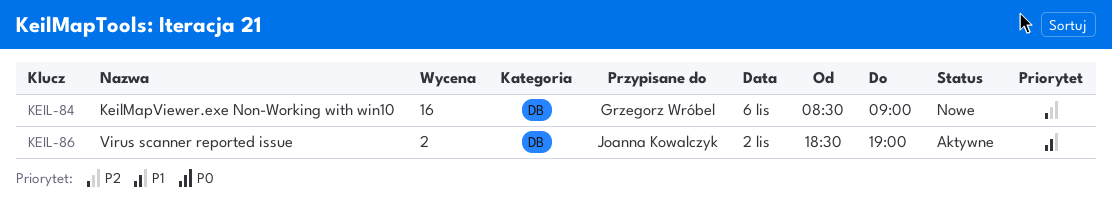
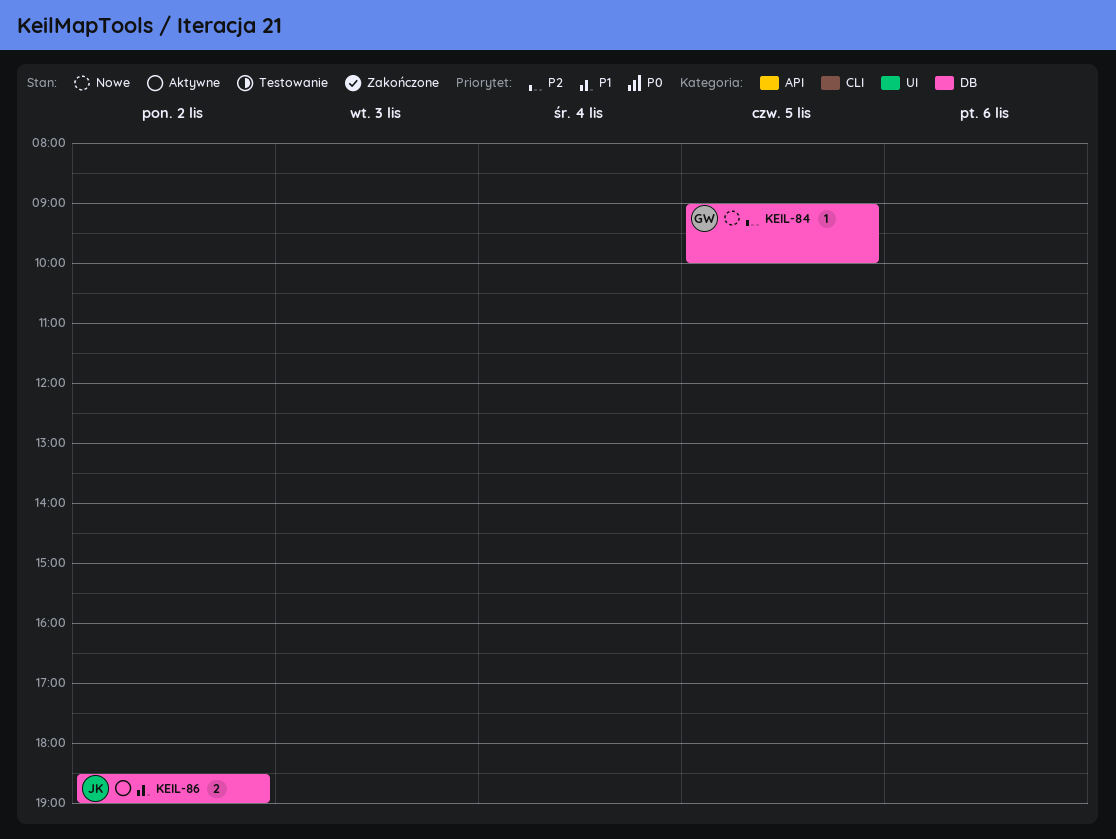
KEIL-84, estimate: 16 -> 1
KEIL-84, day: Nov 6 -> Nov 5
KEIL-84, begins: 08:30 -> 09:00
KEIL-84, ends: 09:00 -> 10:00

